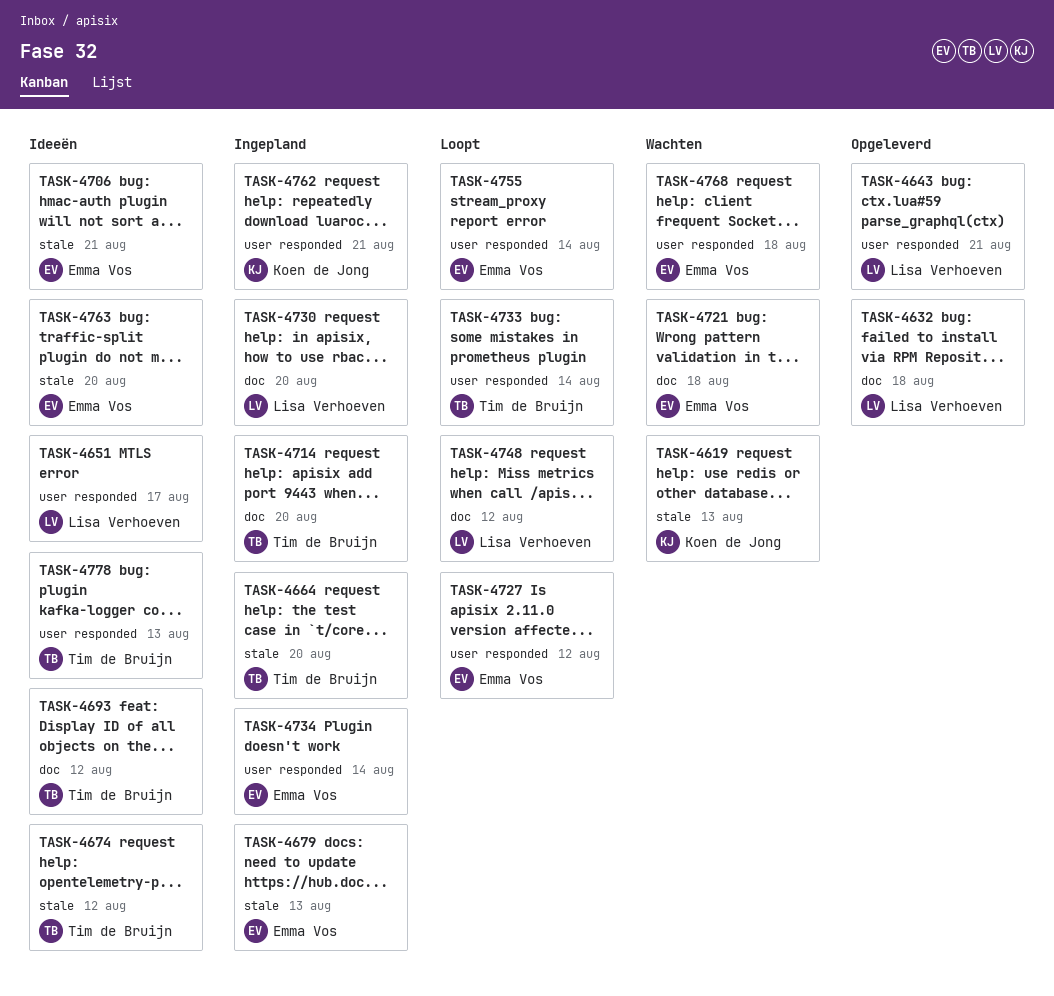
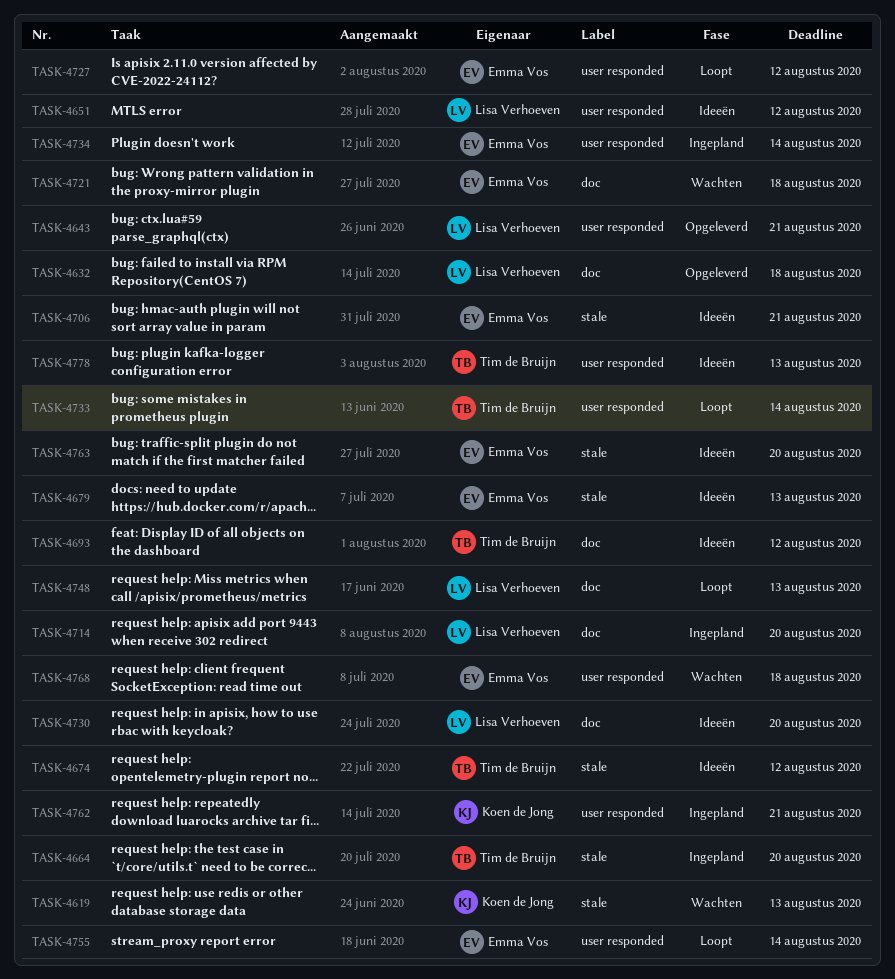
TASK-4651, due: Aug 17 -> Aug 12
TASK-4679, status: Ingepland -> Ideeën
TASK-4714, owner: Tim de Bruijn -> Lisa Verhoeven
TASK-4730, status: Ingepland -> Ideeën
TASK-4748, due: Aug 12 -> Aug 13

